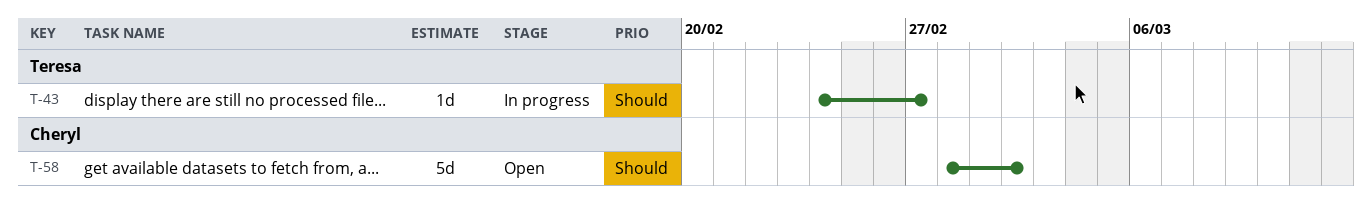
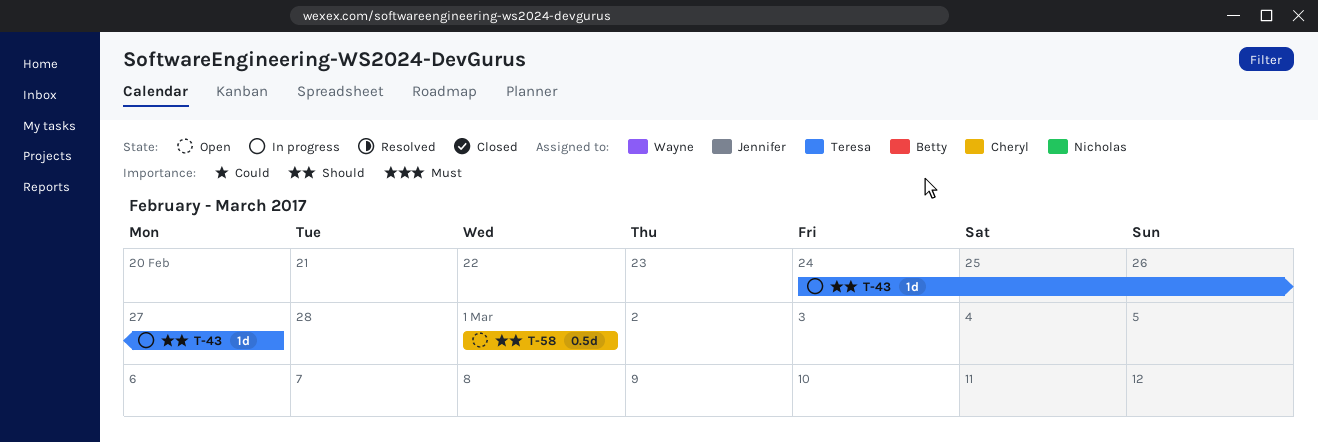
T-58, estimate: 5d -> 0.5d
T-58, start: Feb 28 -> Mar 1
T-58, due: Mar 2 -> Mar 1

